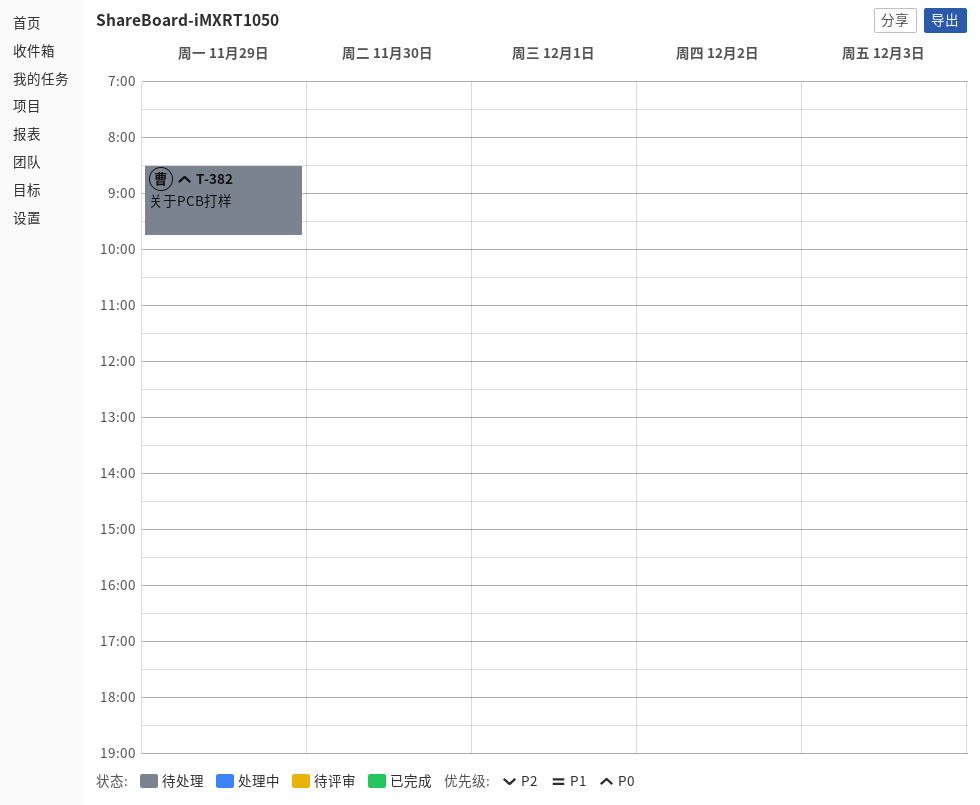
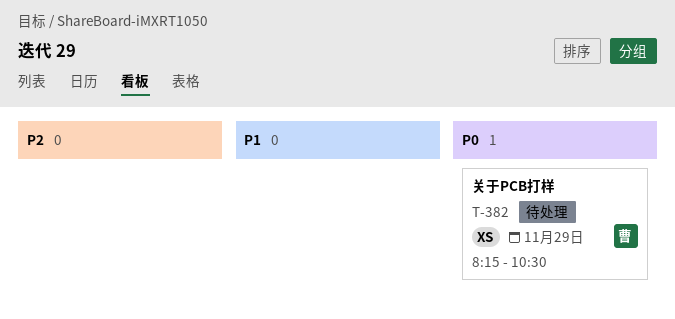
T-382, begins: 08:30 -> 08:15
T-382, ends: 09:45 -> 10:30

